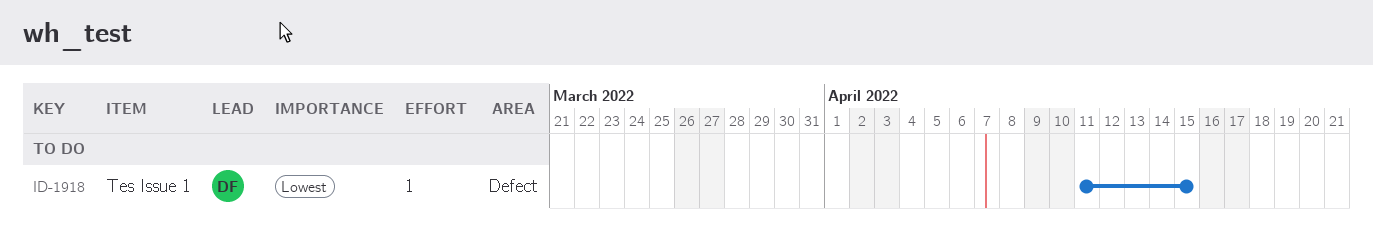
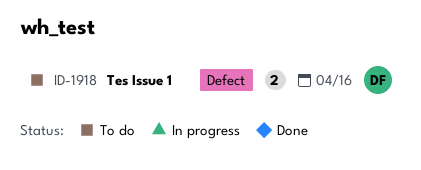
ID-1918, estimate: 1 -> 2
ID-1918, due: Apr 15 -> Apr 16

